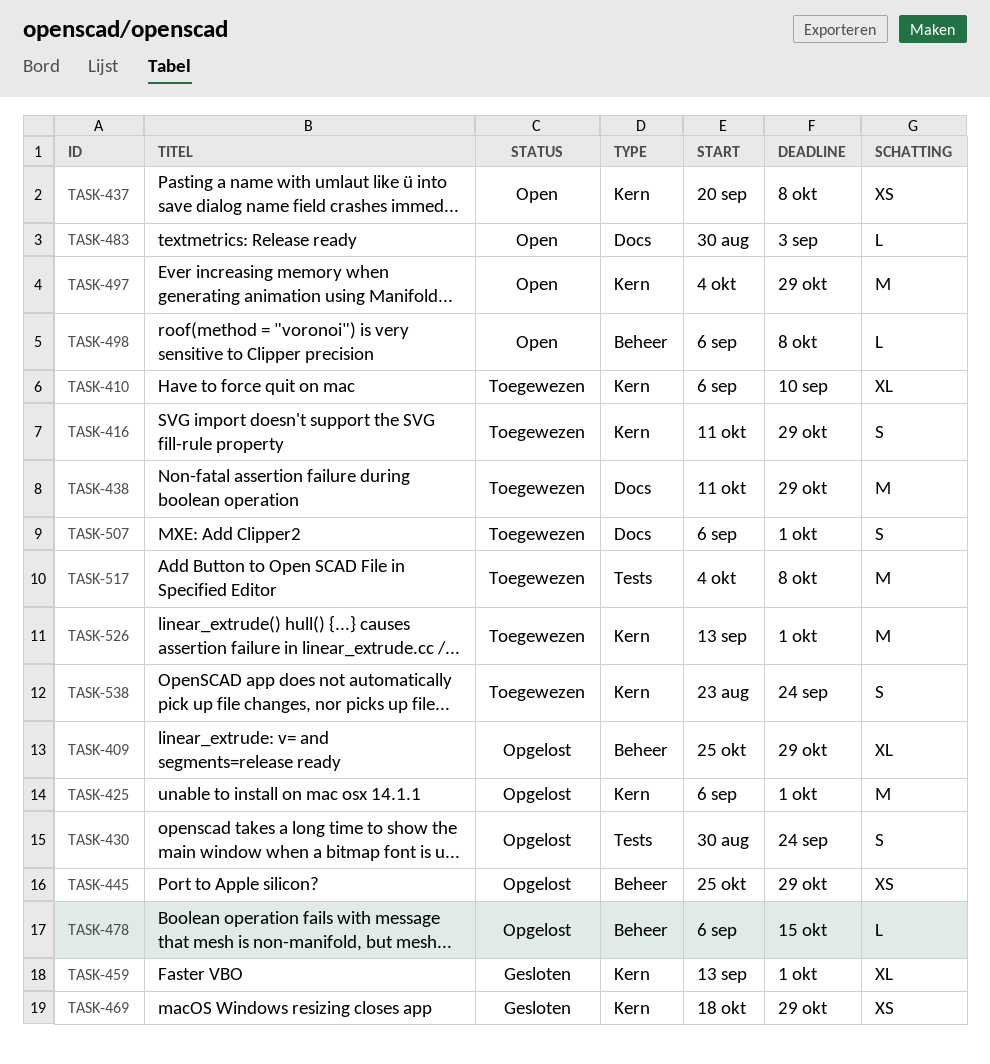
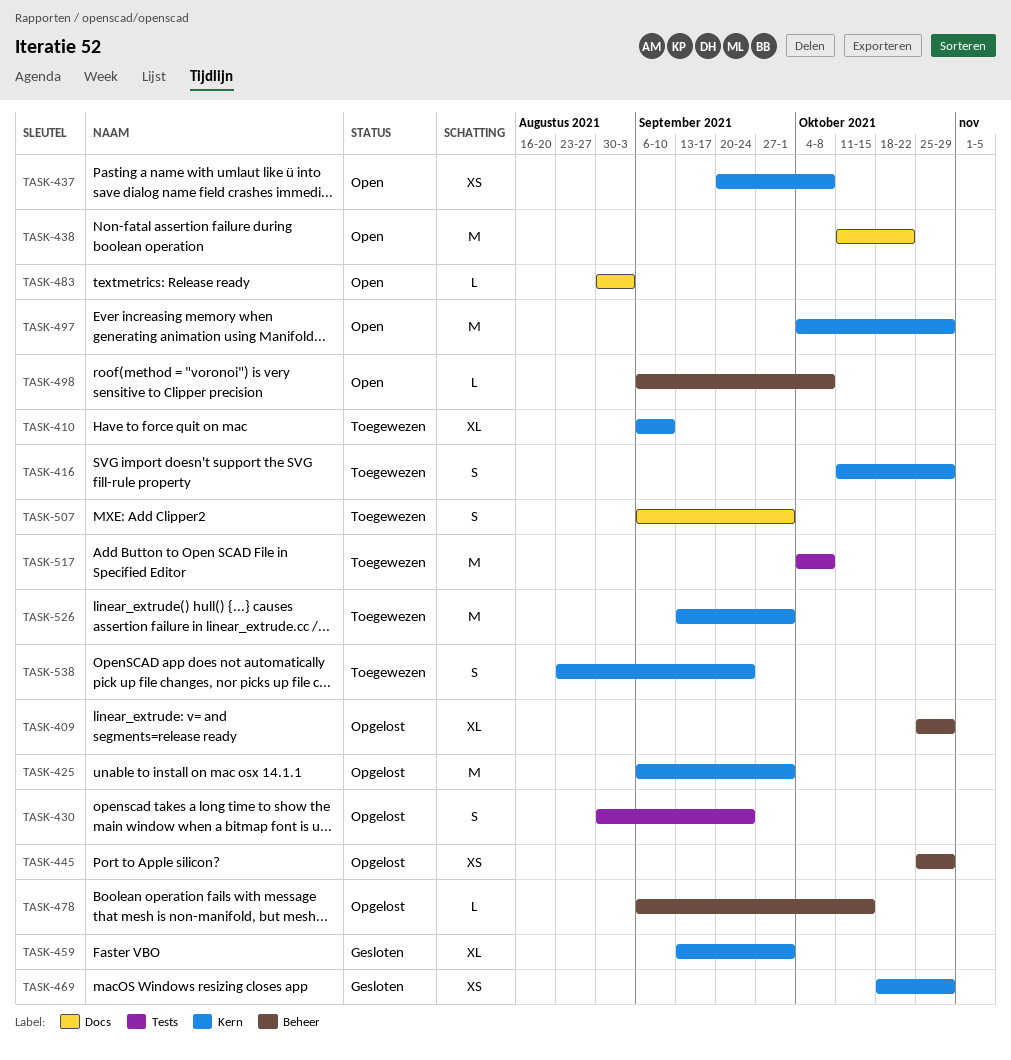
TASK-438, status: Toegewezen -> Open
TASK-438, due: Oct 29 -> Oct 22

